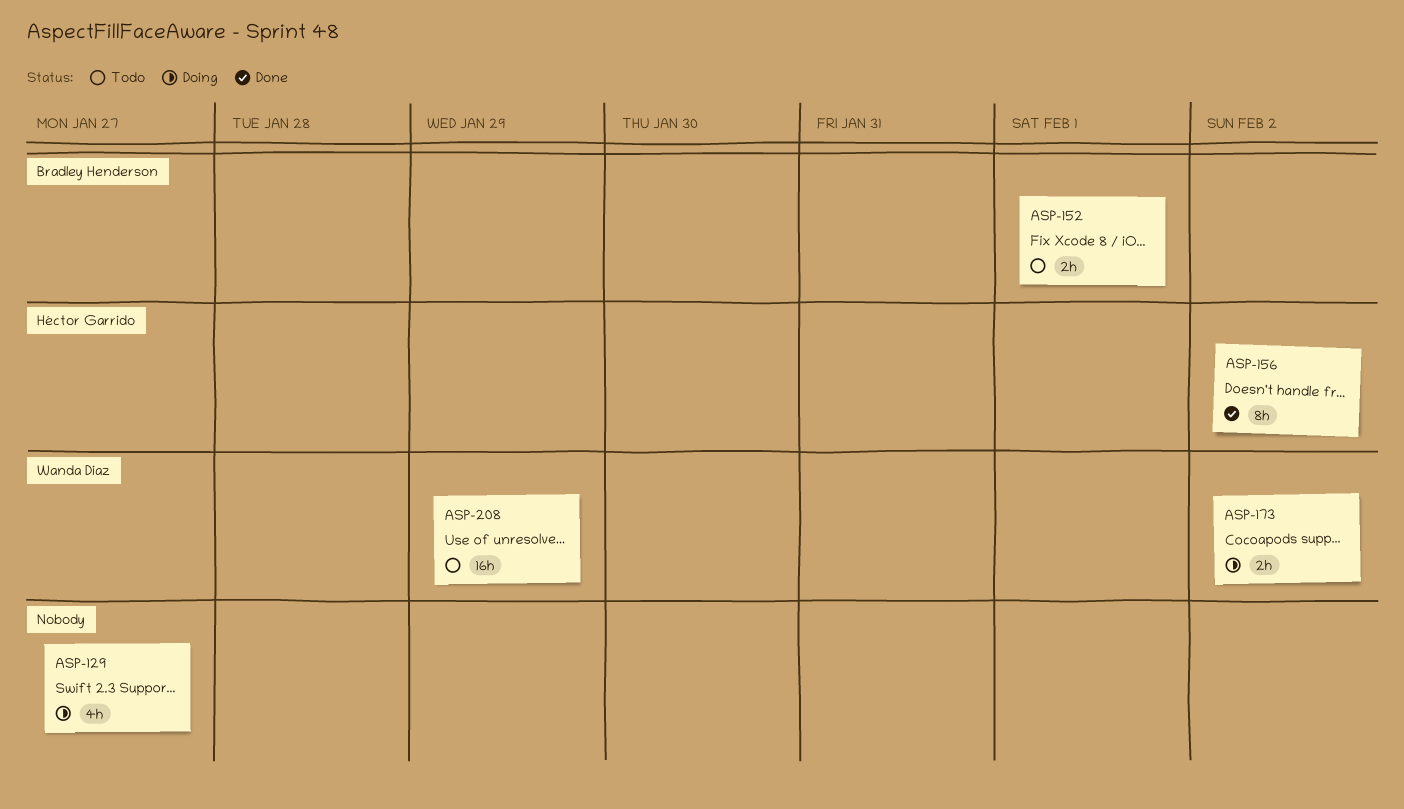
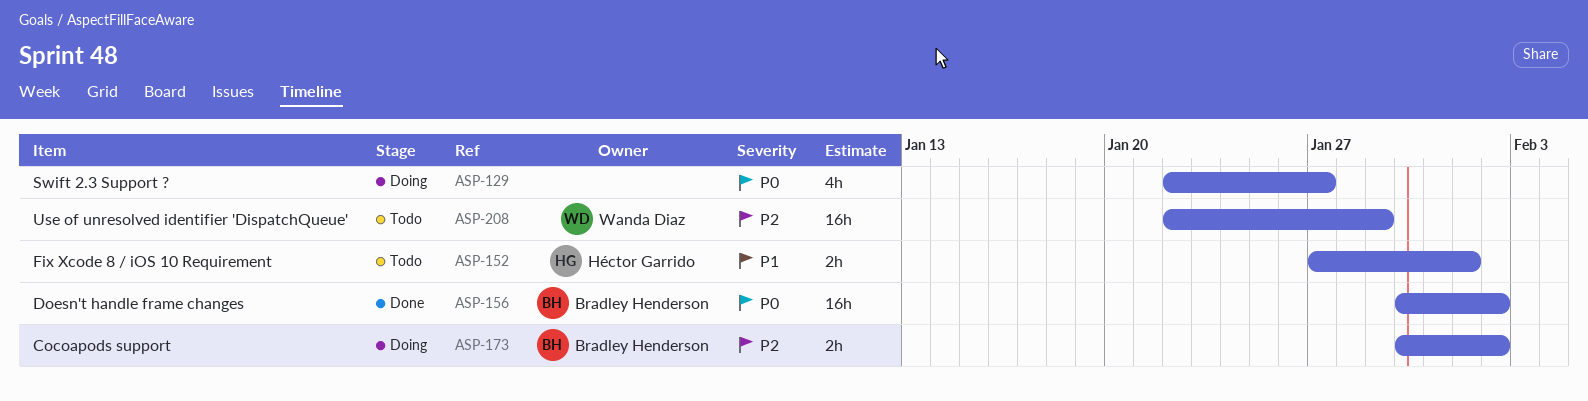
ASP-152, owner: Bradley Henderson -> Héctor Garrido
ASP-156, owner: Héctor Garrido -> Bradley Henderson
ASP-156, estimate: 8h -> 16h
ASP-173, owner: Wanda Diaz -> Bradley Henderson

